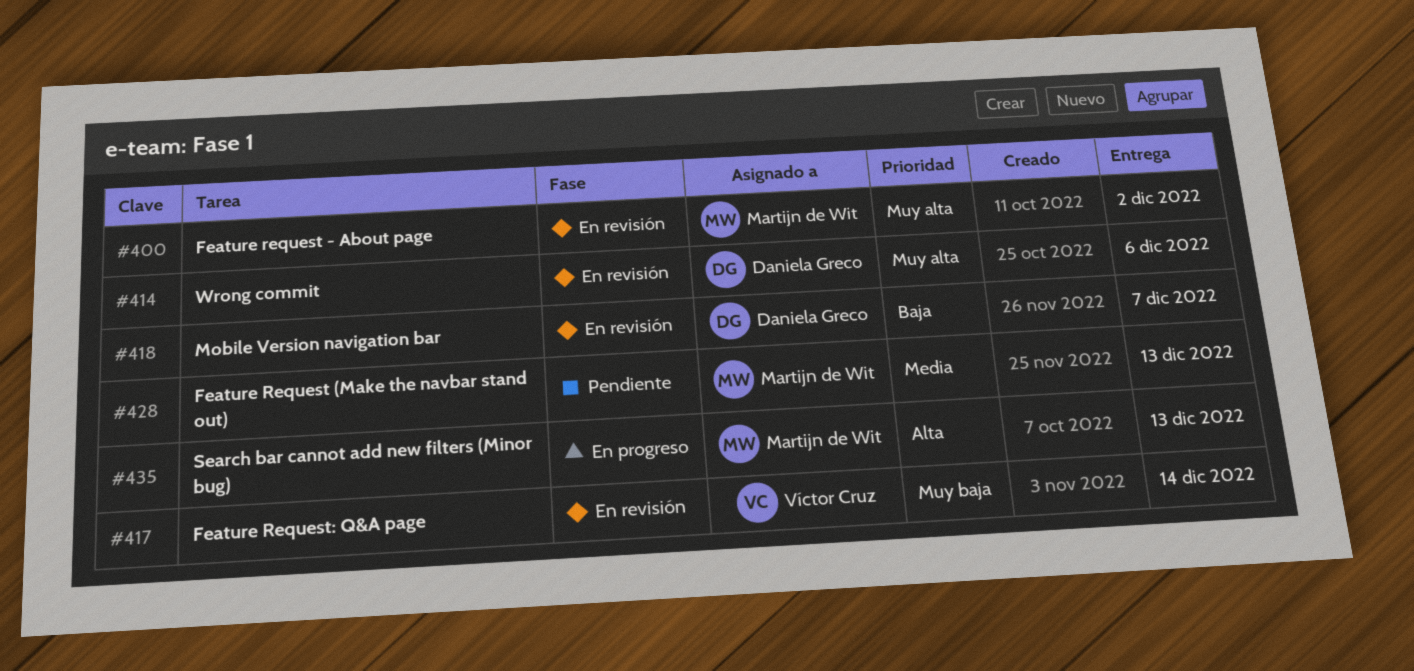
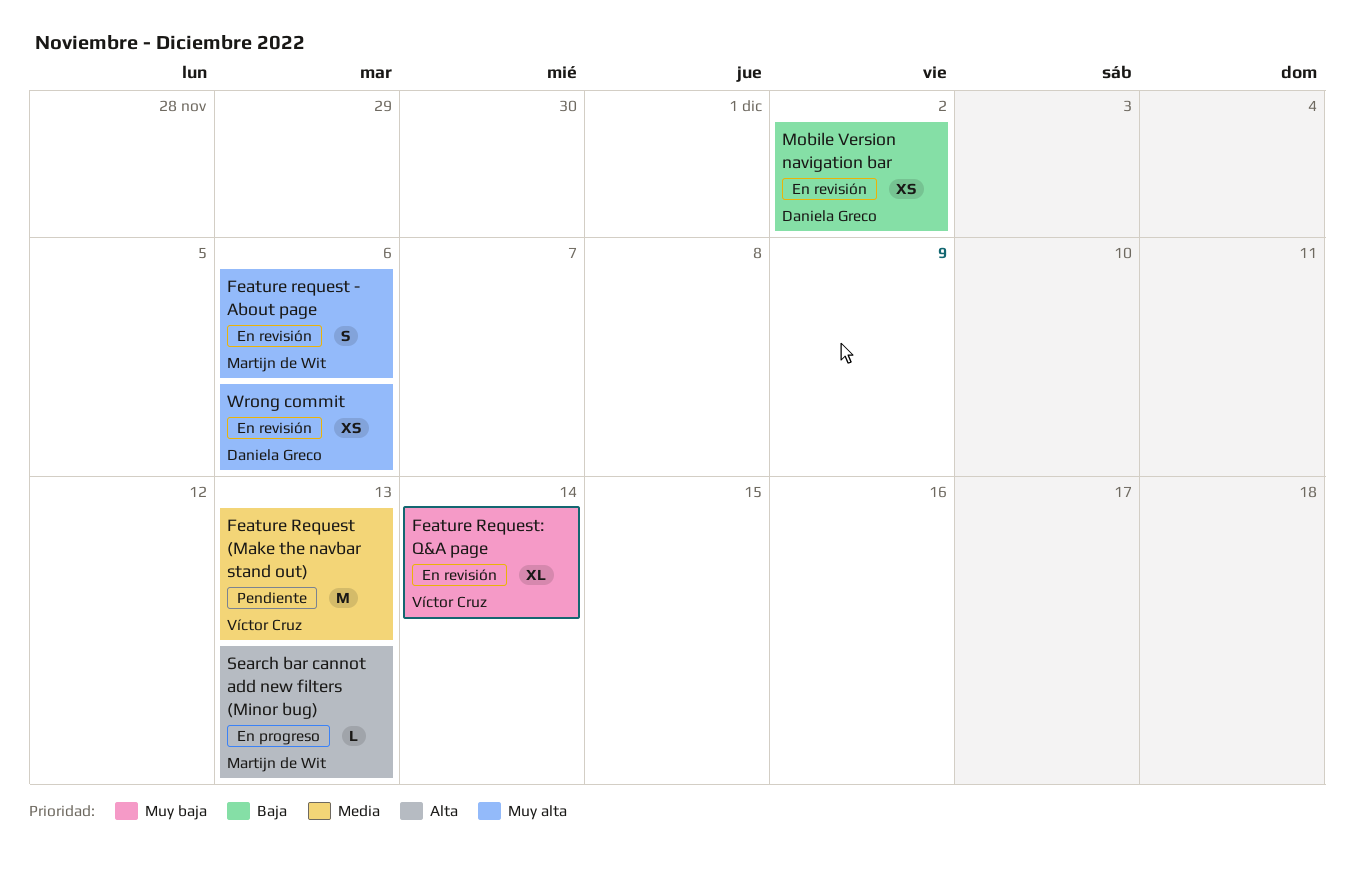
Feature Request (Make the navbar stand out), owner: Martijn de Wit -> Víctor Cruz
Feature request - About page, due: Dec 2 -> Dec 6
Mobile Version navigation bar, due: Dec 7 -> Dec 2

